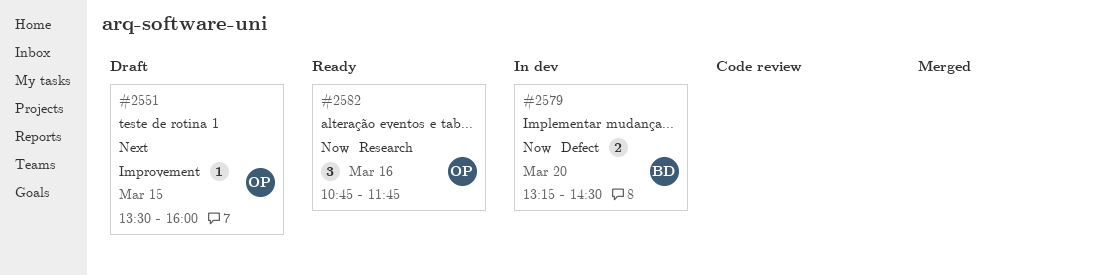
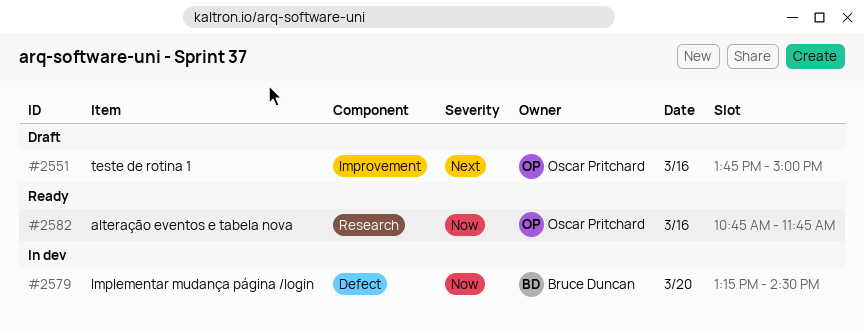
#2551, day: Mar 15 -> Mar 16
#2551, begins: 13:30 -> 13:45
#2551, ends: 16:00 -> 15:00

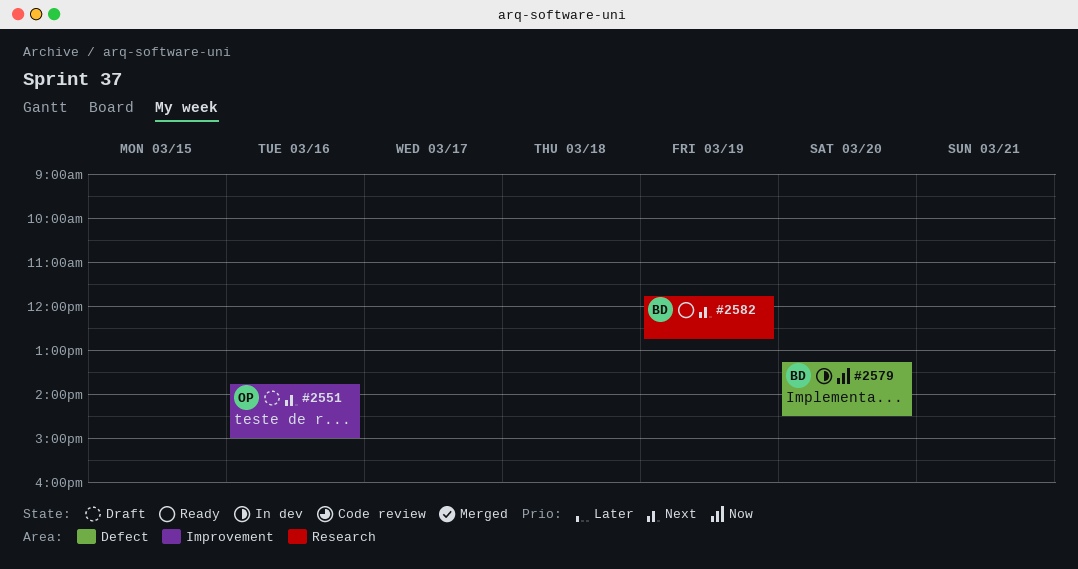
#2582, owner: Oscar Pritchard -> Bruce Duncan
#2582, priority: Now -> Next
#2582, day: Mar 16 -> Mar 19
#2582, begins: 10:45 -> 11:45
#2582, ends: 11:45 -> 12:45

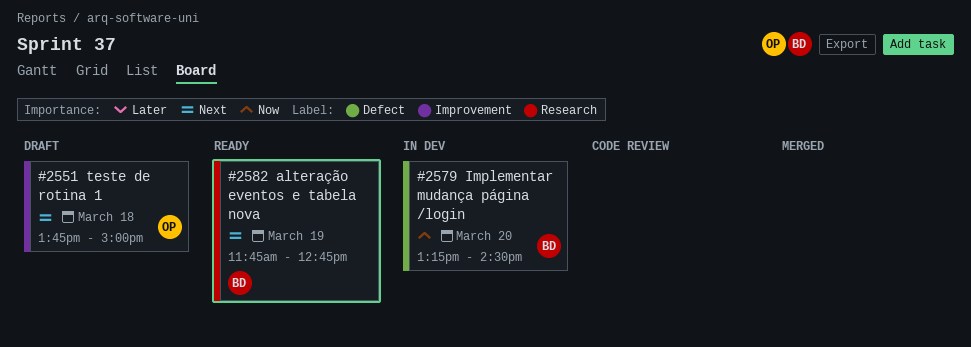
#2551, day: Mar 16 -> Mar 18

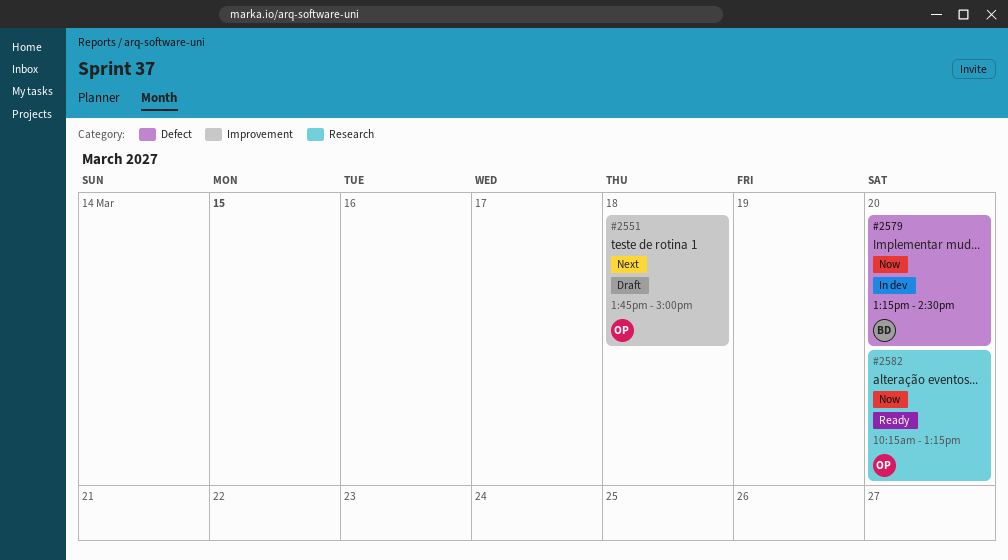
#2582, owner: BD -> OP
#2582, priority: Next -> Now
#2582, day: Mar 19 -> Mar 20
#2582, begins: 11:45 -> 10:15
#2582, ends: 12:45 -> 13:15

